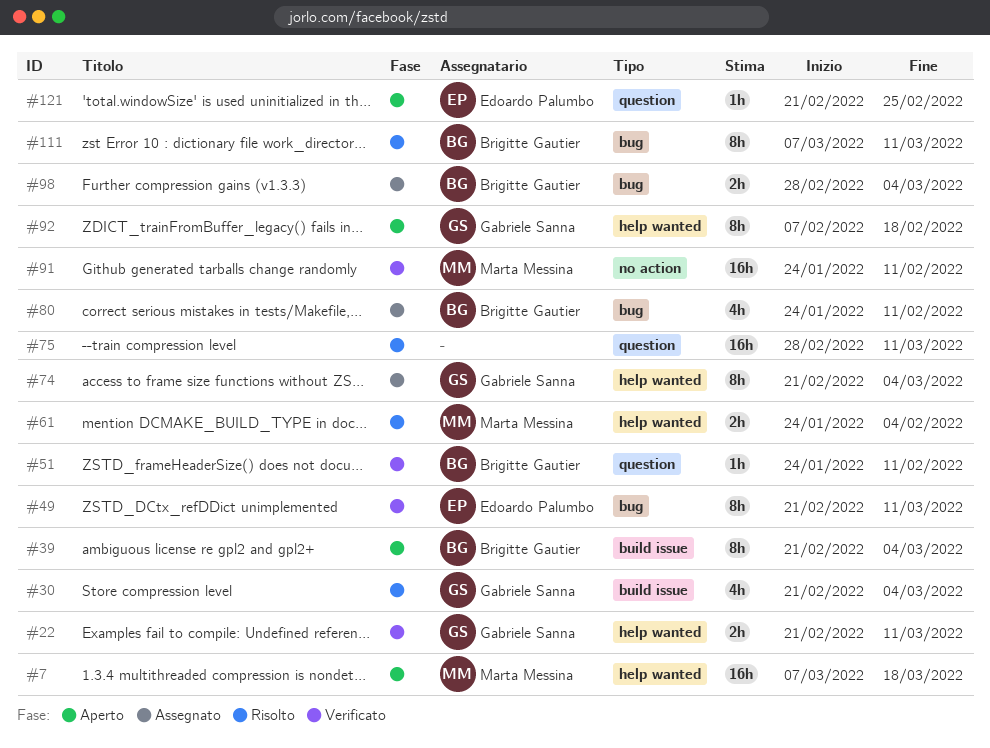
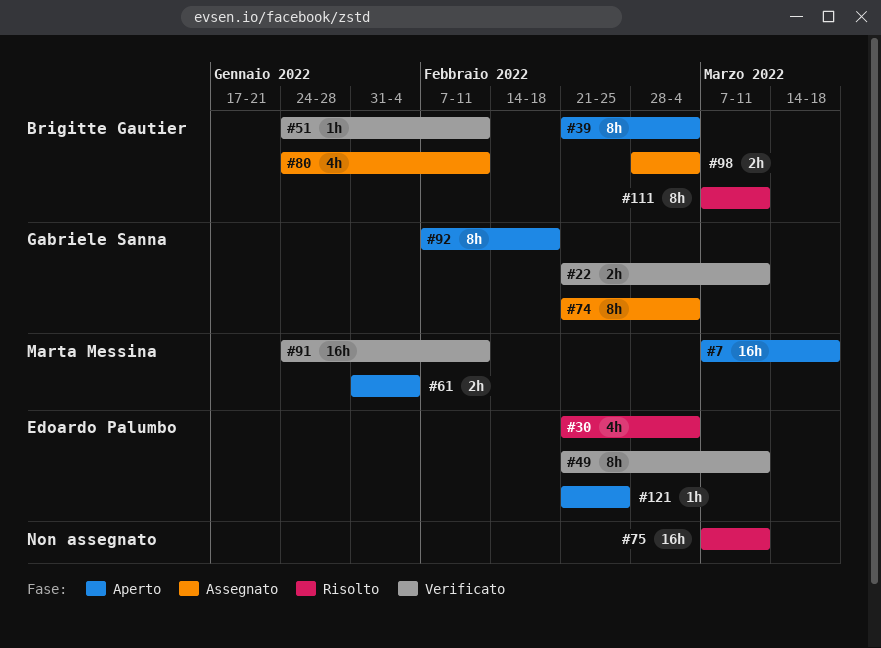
#30, owner: Gabriele Sanna -> Edoardo Palumbo
#61, status: Risolto -> Aperto
#61, start: Jan 24 -> Jan 31
#75, start: Feb 28 -> Mar 7

